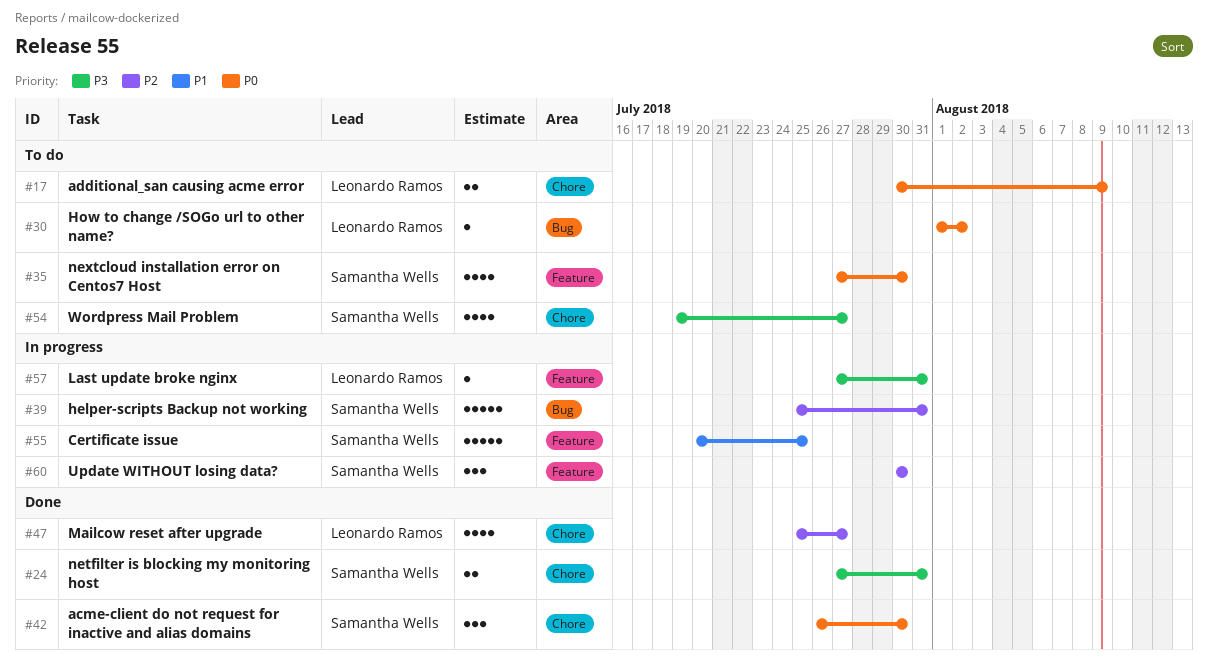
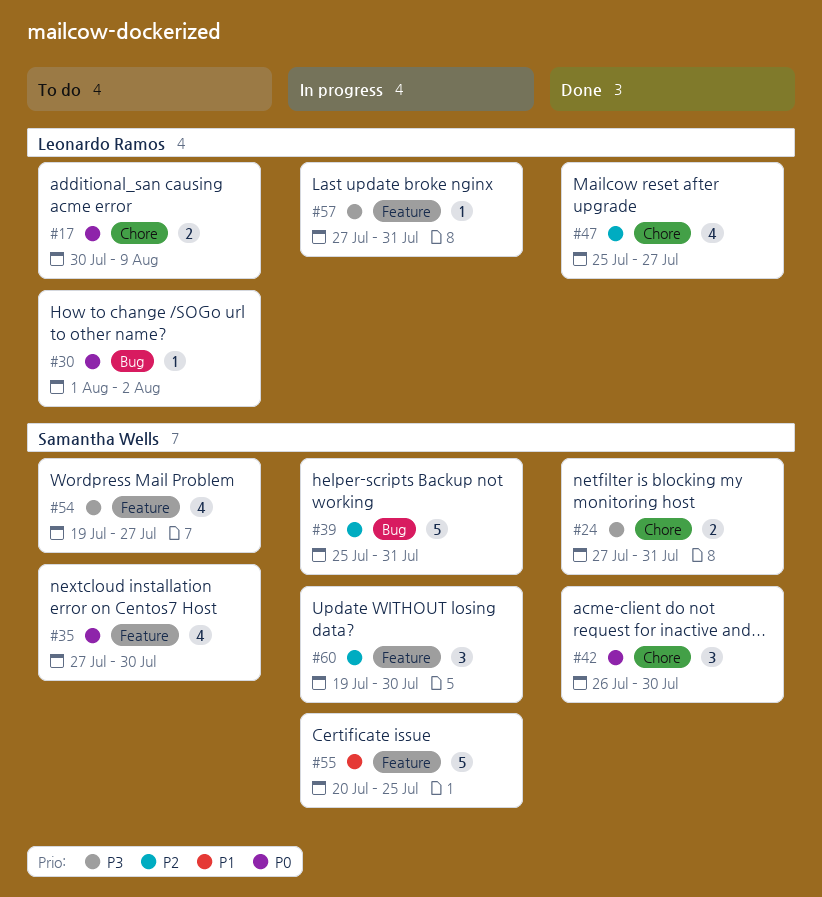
#54, label: Chore -> Feature
#60, start: Jul 30 -> Jul 19

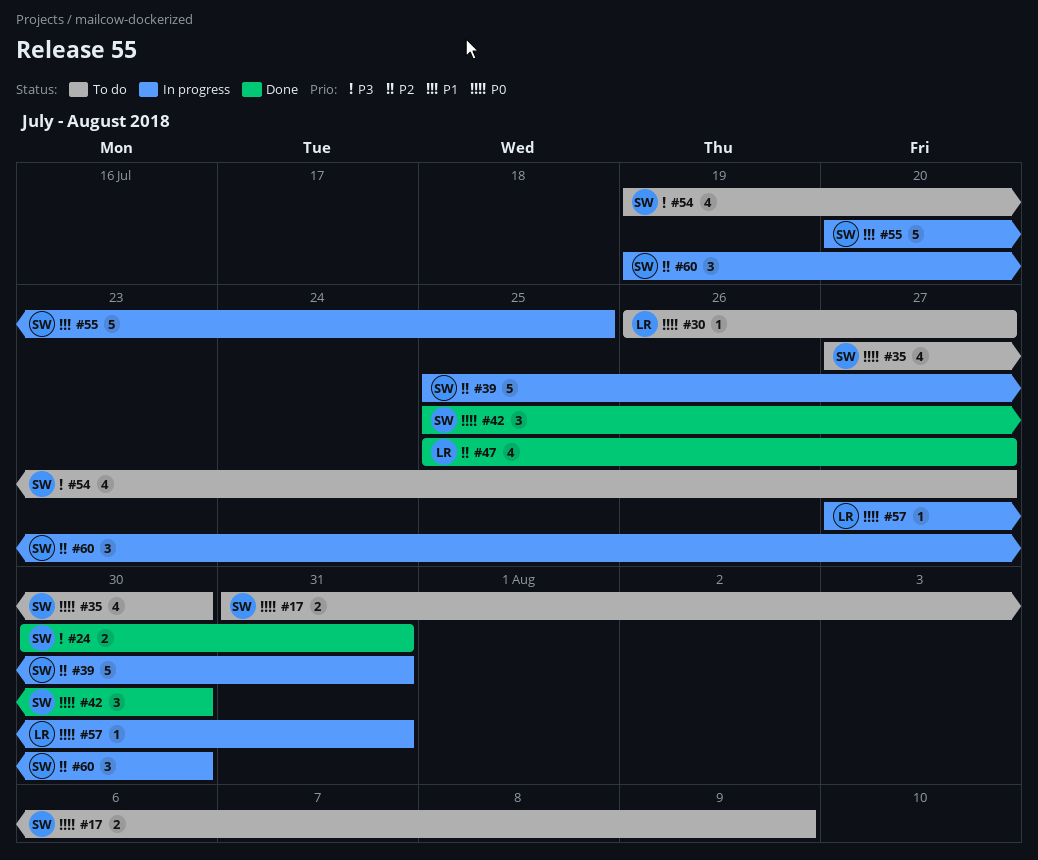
#17, owner: Leonardo Ramos -> Samantha Wells
#17, start: Jul 30 -> Jul 31
#24, start: Jul 27 -> Jul 30
#30, start: Aug 1 -> Jul 26
#30, due: Aug 2 -> Jul 27
#42, start: Jul 26 -> Jul 25
#57, priority: P3 -> P0

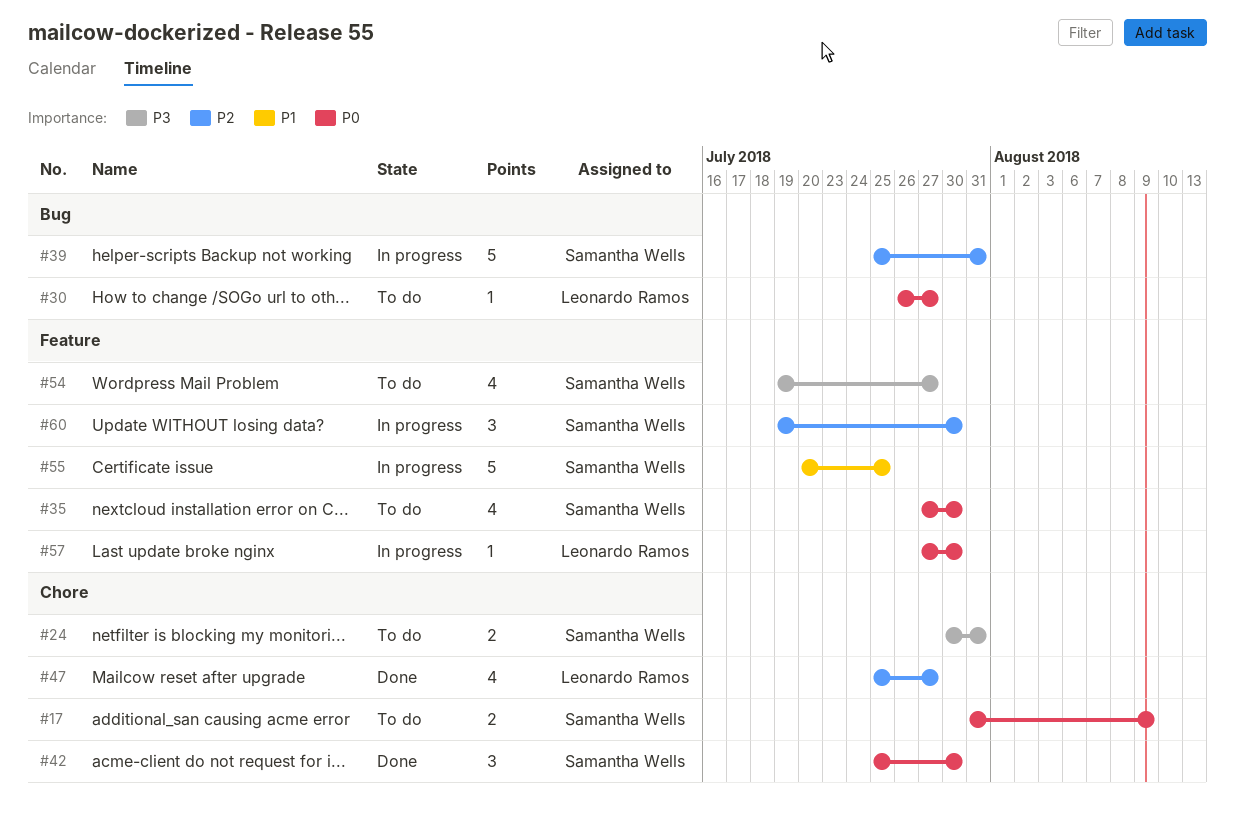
#24, status: Done -> To do
#57, due: Jul 31 -> Jul 30

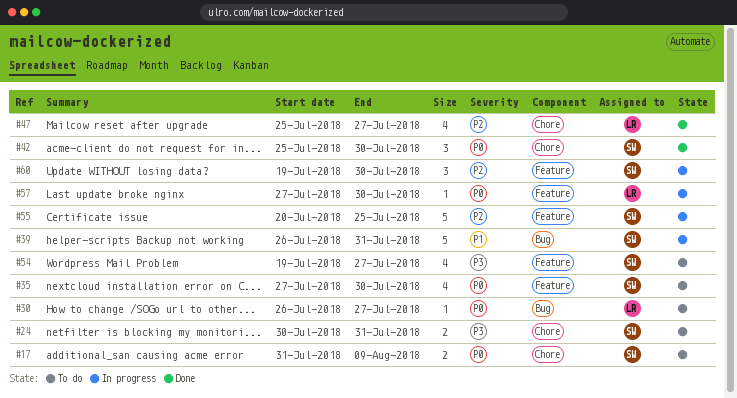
#39, priority: P2 -> P1
#39, start: Jul 25 -> Jul 26
#55, priority: P1 -> P2

